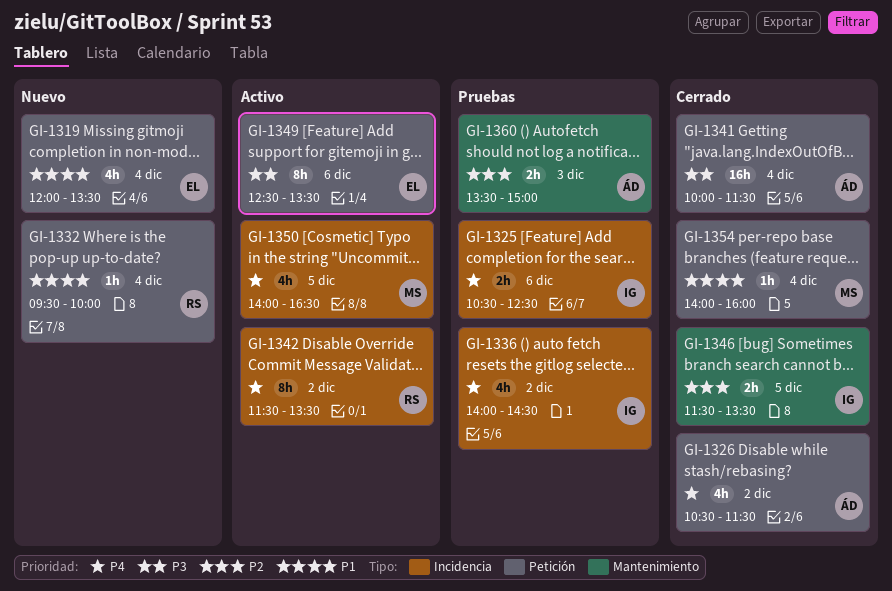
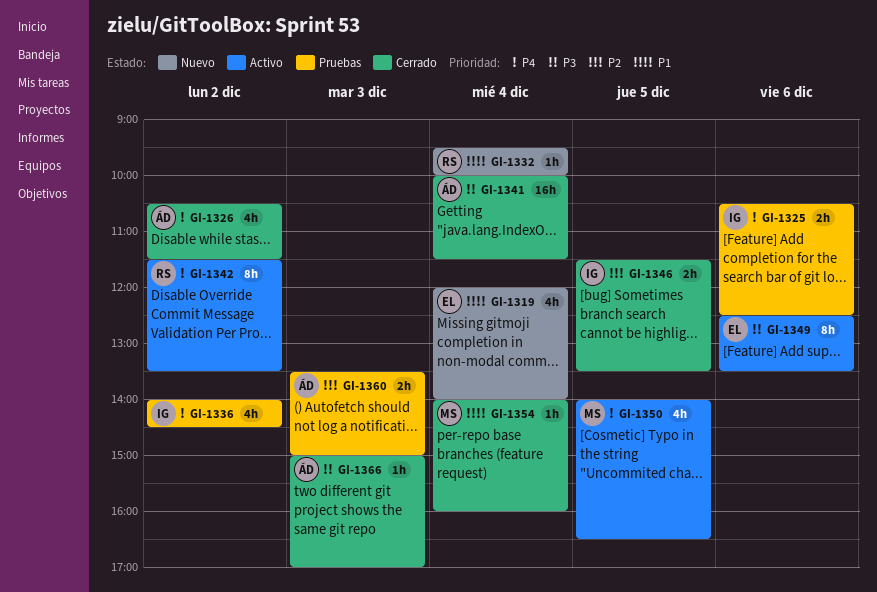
GI-1319, ends: 13:30 -> 14:00
GI-1366: none -> present

